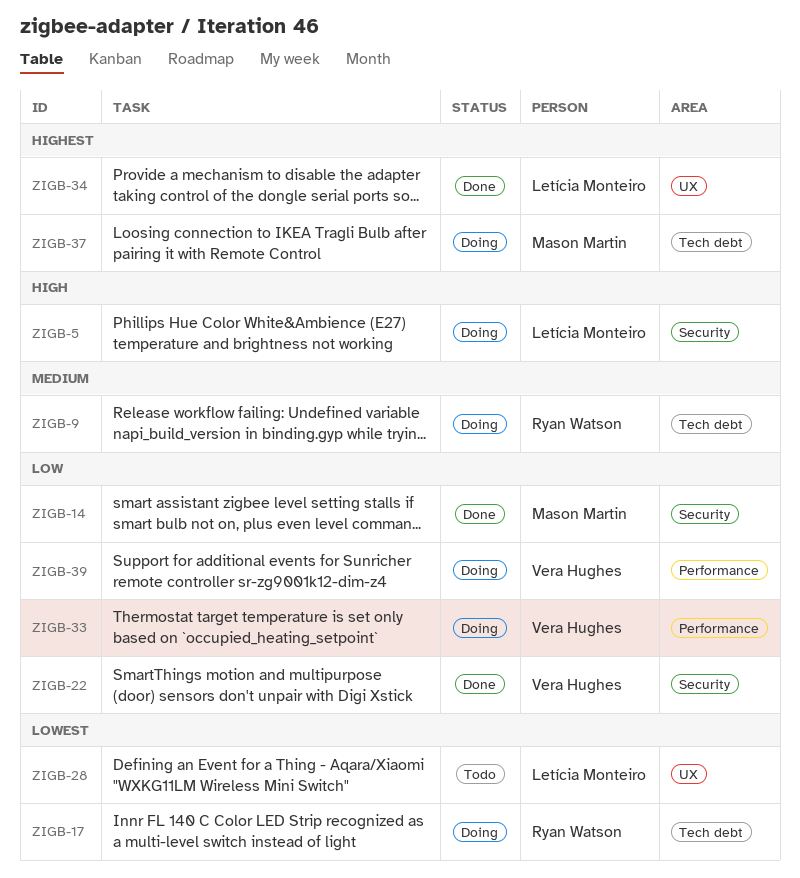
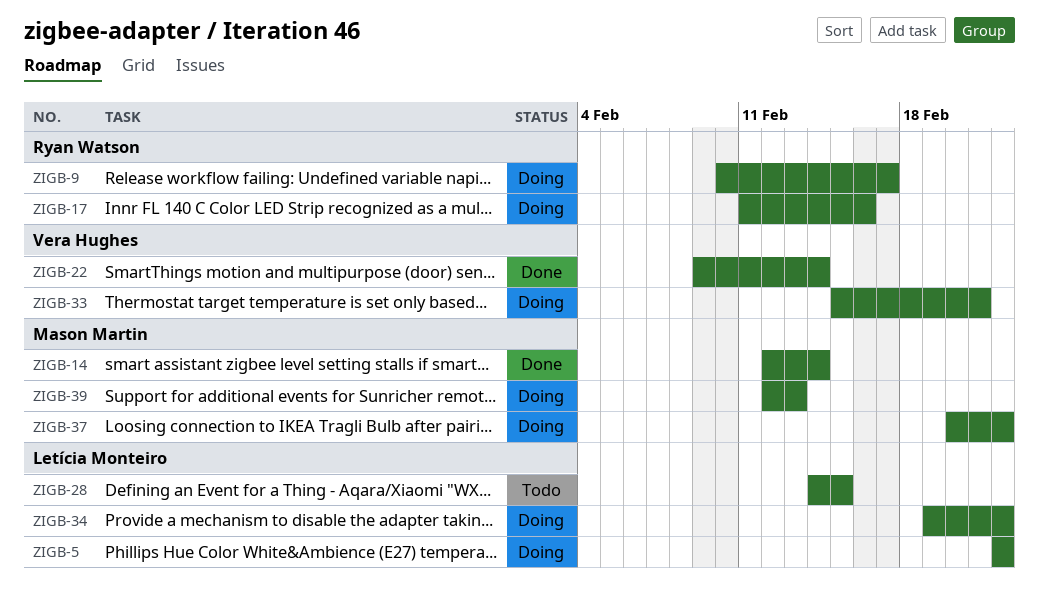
ZIGB-34, status: Done -> Doing
ZIGB-39, owner: Vera Hughes -> Mason Martin

